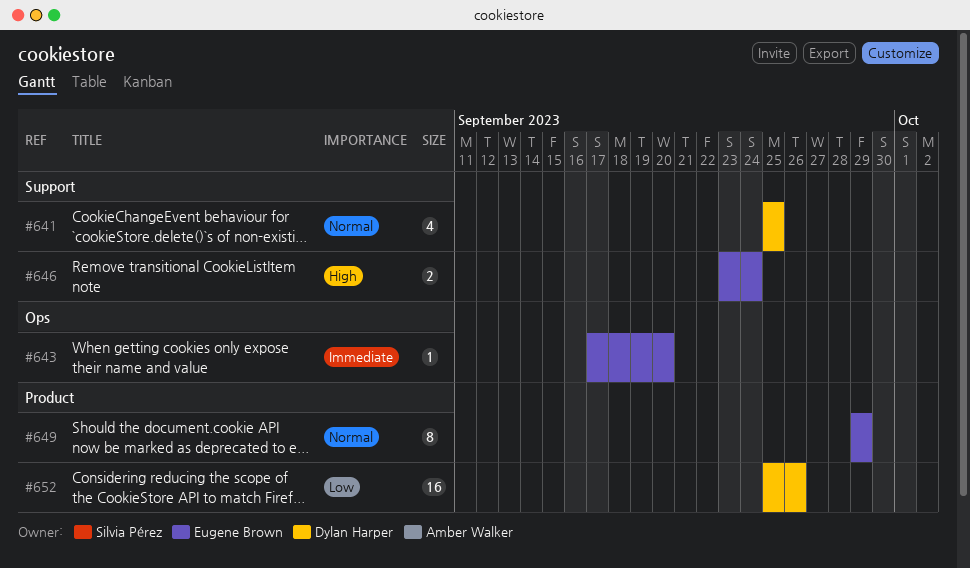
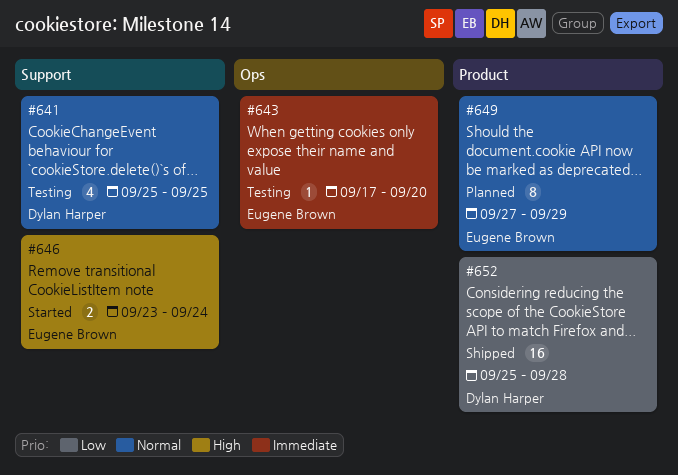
#649, start: Sep 29 -> Sep 27
#652, due: Sep 26 -> Sep 28

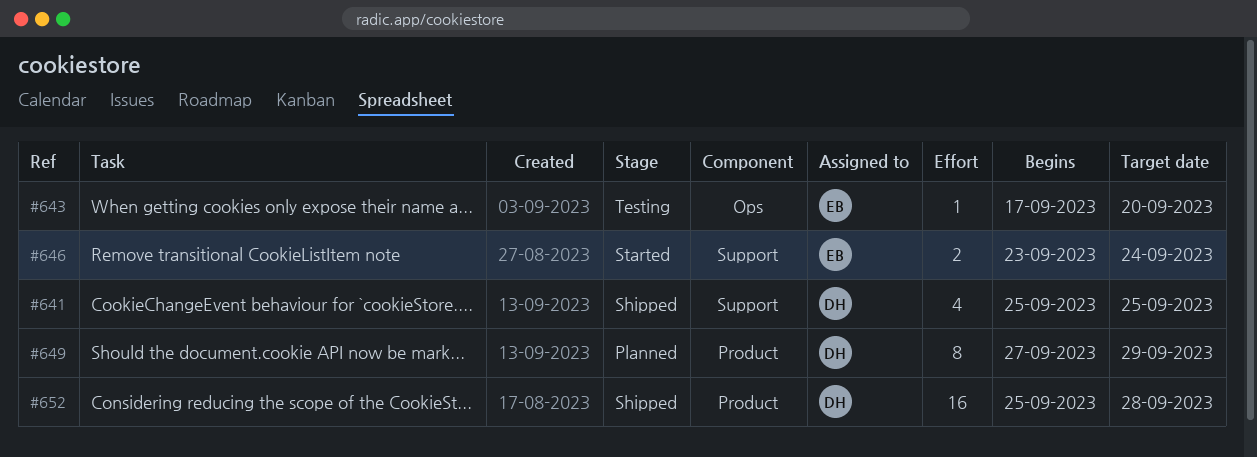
#641, status: Testing -> Shipped
#649, owner: Eugene Brown -> Dylan Harper

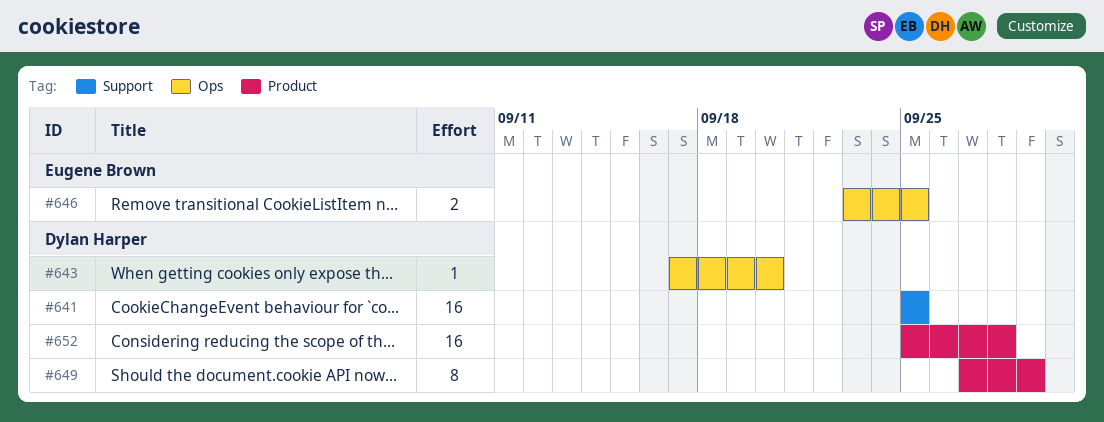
#641, estimate: 4 -> 16
#643, owner: Eugene Brown -> Dylan Harper
#646, label: Support -> Ops
#646, due: Sep 24 -> Sep 25

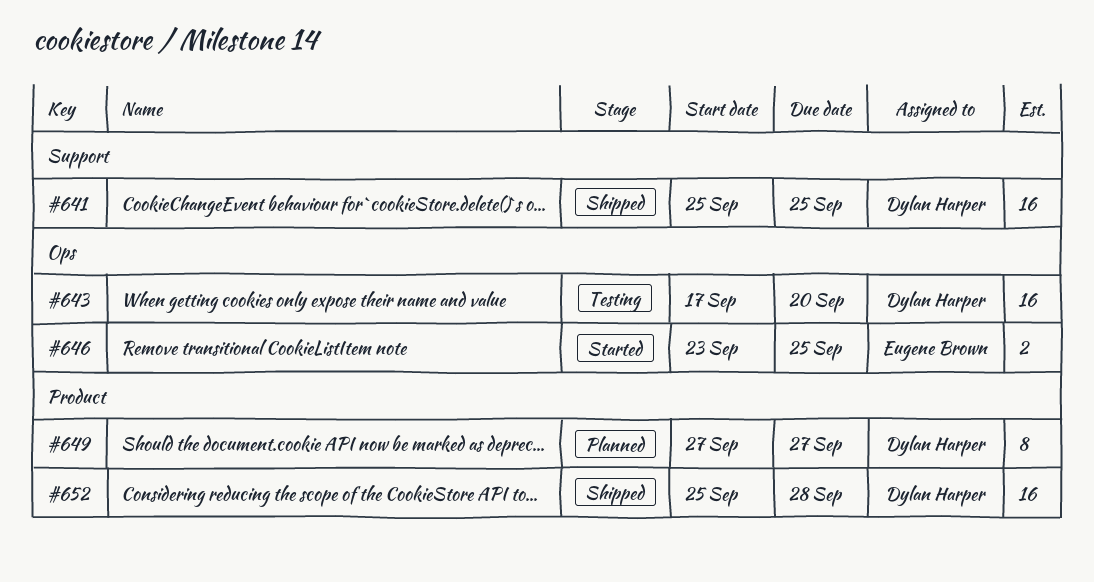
#643, estimate: 1 -> 16
#649, due: Sep 29 -> Sep 27

